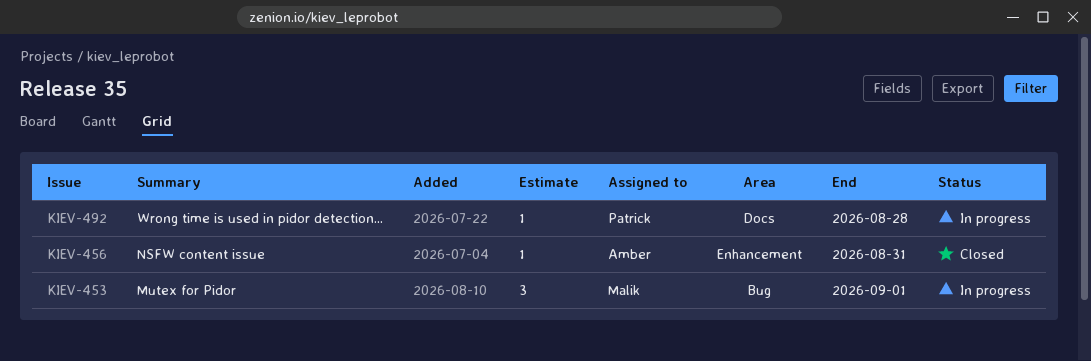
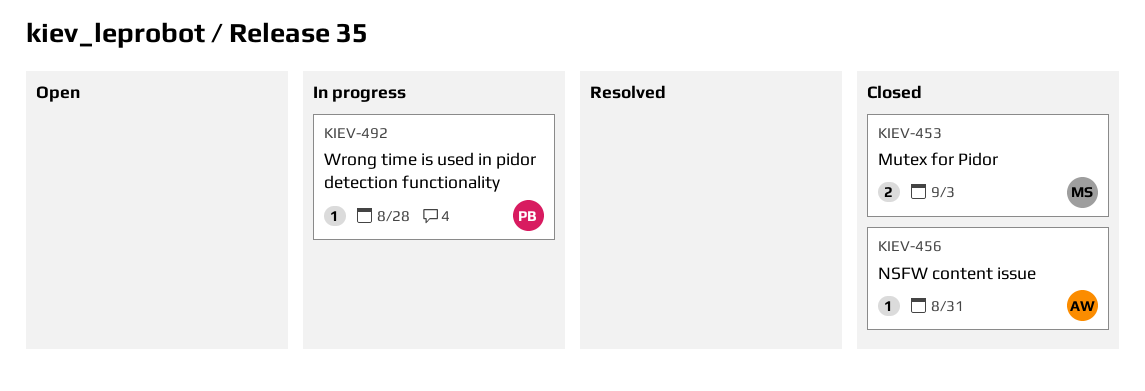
KIEV-453, status: In progress -> Closed
KIEV-453, estimate: 3 -> 2
KIEV-453, due: Sep 1 -> Sep 3

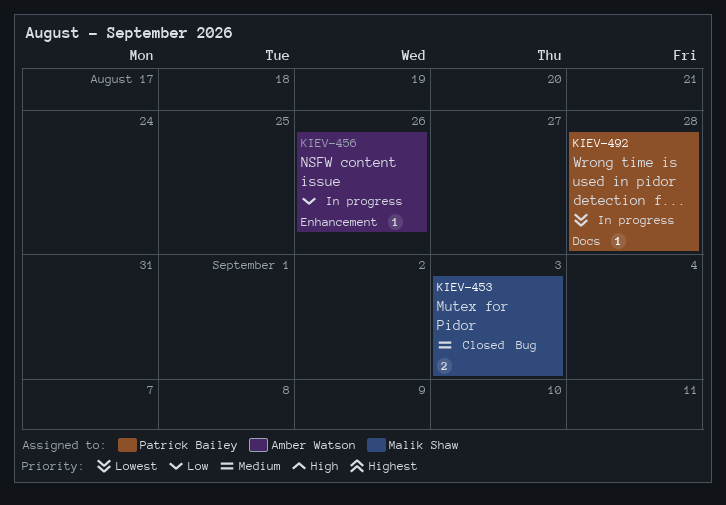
KIEV-456, status: Closed -> In progress
KIEV-456, due: Aug 31 -> Aug 26

